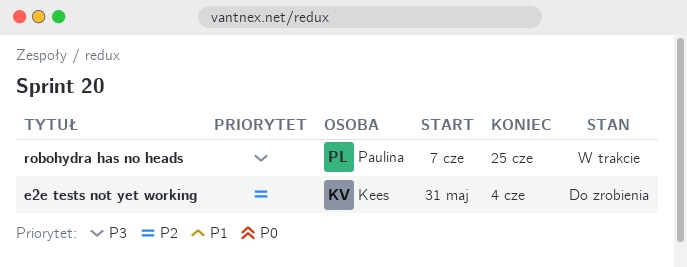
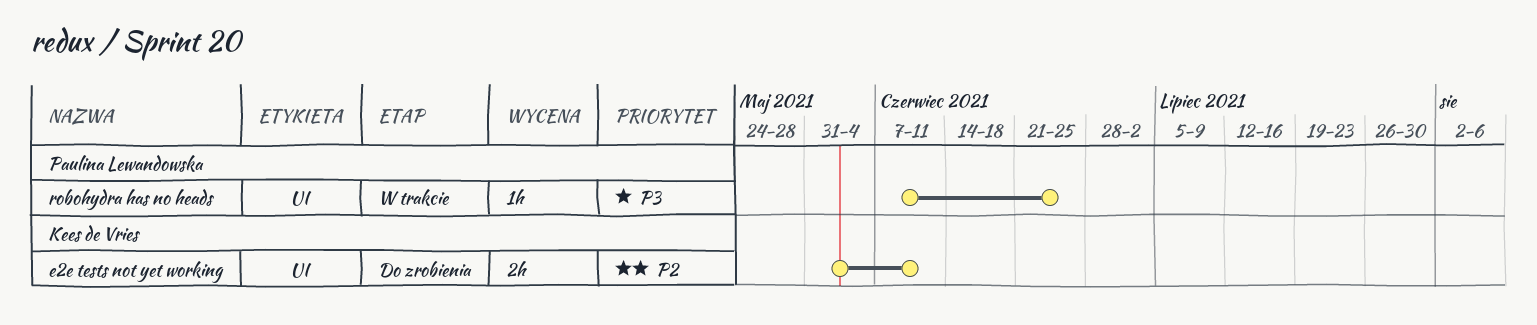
e2e tests not yet working, due: Jun 4 -> Jun 11

